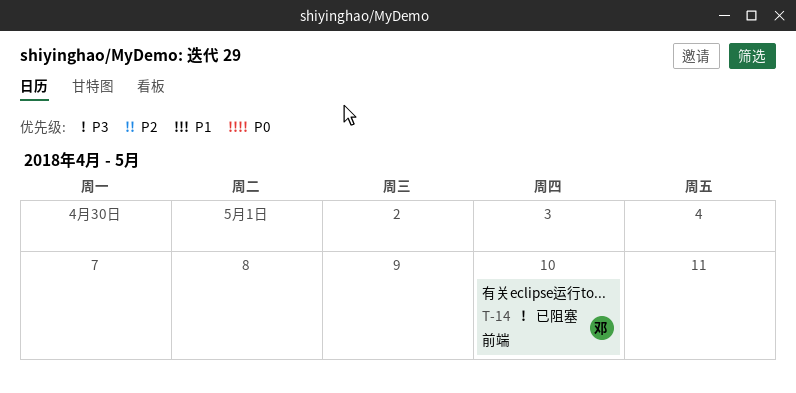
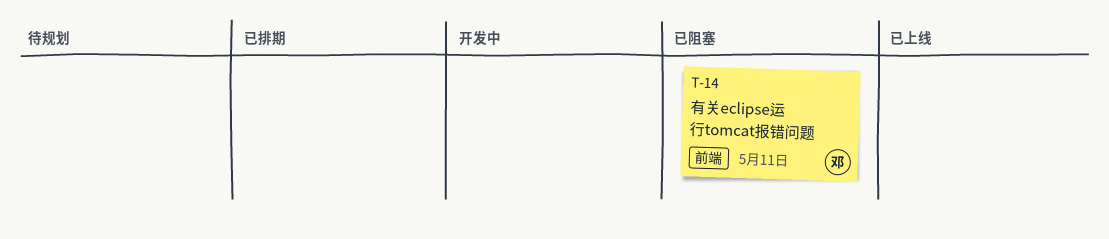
T-14, due: May 10 -> May 11

